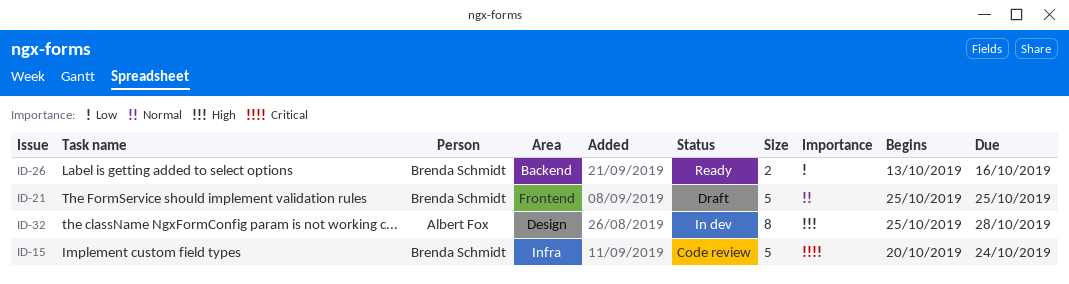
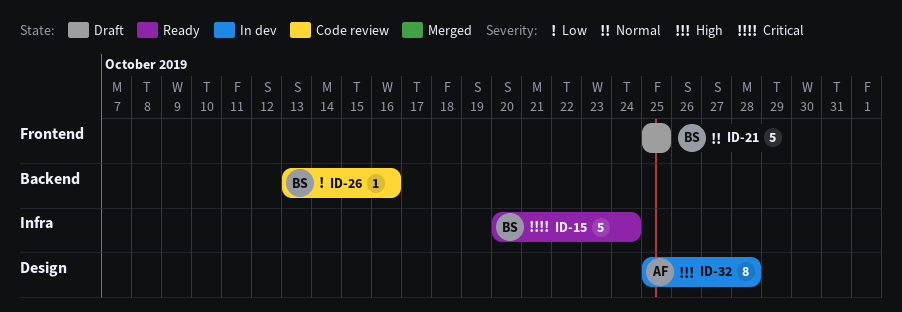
ID-15, status: Code review -> Ready
ID-26, status: Ready -> Code review
ID-26, estimate: 2 -> 1

